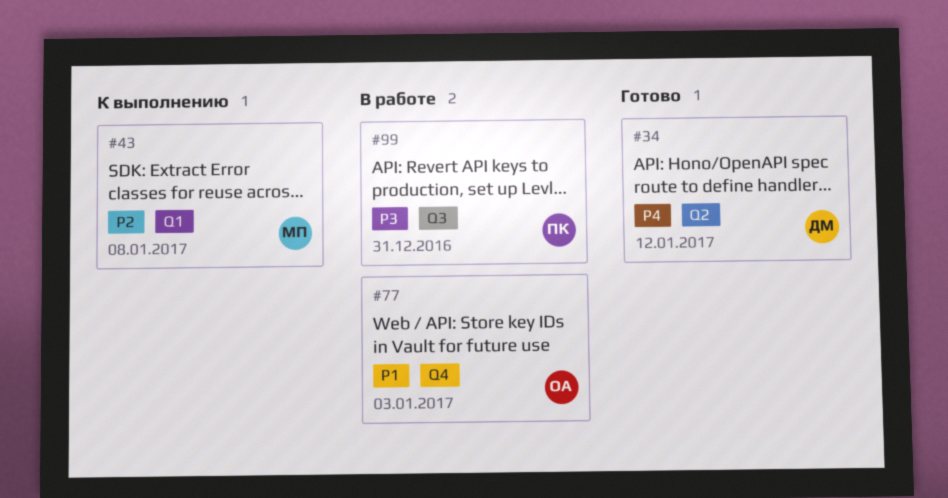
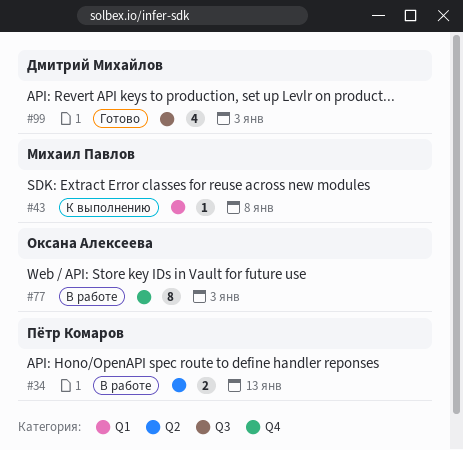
#34, status: Готово -> В работе
#34, owner: Дмитрий Михайлов -> Пётр Комаров
#34, due: Jan 12 -> Jan 13
#99, status: В работе -> Готово
#99, owner: Пётр Комаров -> Дмитрий Михайлов
#99, due: Dec 31 -> Jan 3

